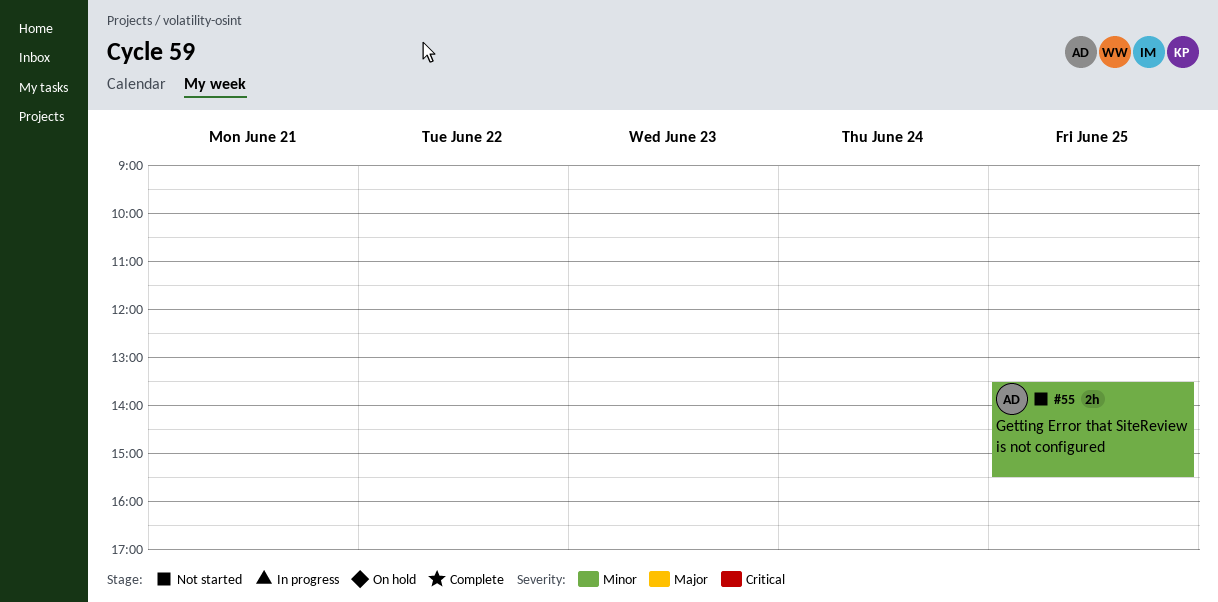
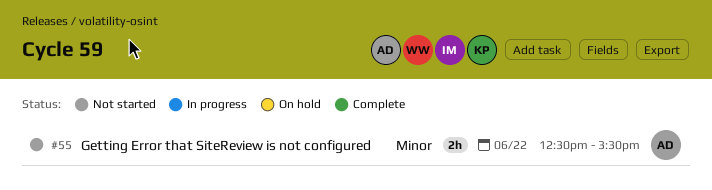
#55, day: Jun 25 -> Jun 22
#55, begins: 13:30 -> 12:30

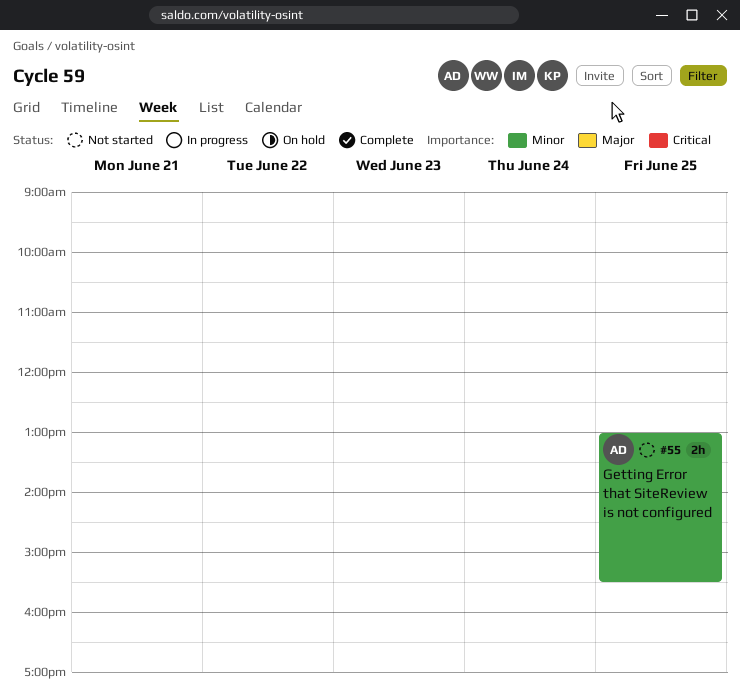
#55, day: Jun 22 -> Jun 25
#55, begins: 12:30 -> 13:00

